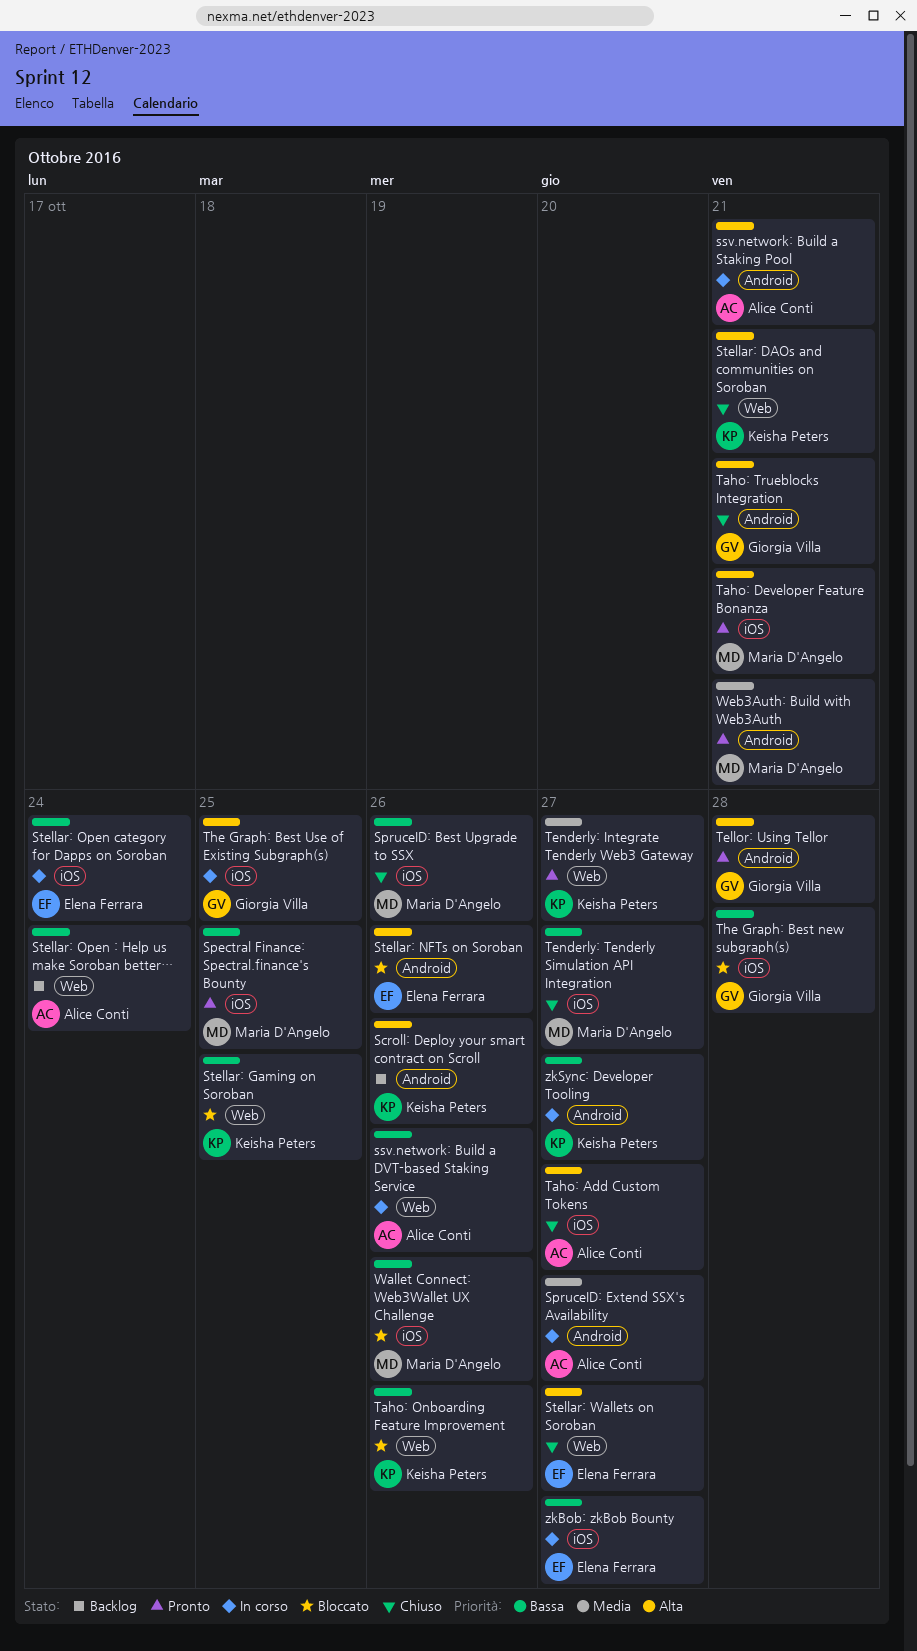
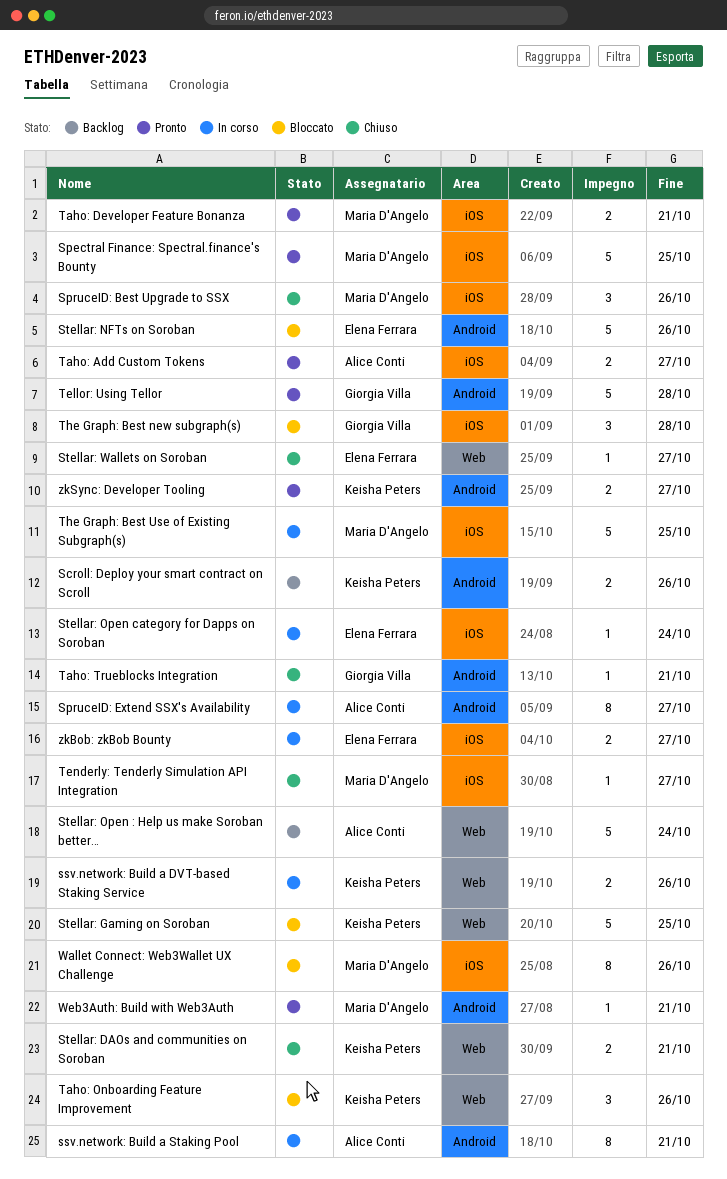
ssv.network: Build a DVT-based Staking Service, owner: Alice Conti -> Keisha Peters
Taho: Add Custom Tokens, status: Chiuso -> Pronto
Tenderly: Integrate Tenderly Web3 Gateway: present -> none
The Graph: Best Use of Existing Subgraph(s), owner: Giorgia Villa -> Maria D'Angelo
zkSync: Developer Tooling, status: In corso -> Pronto

